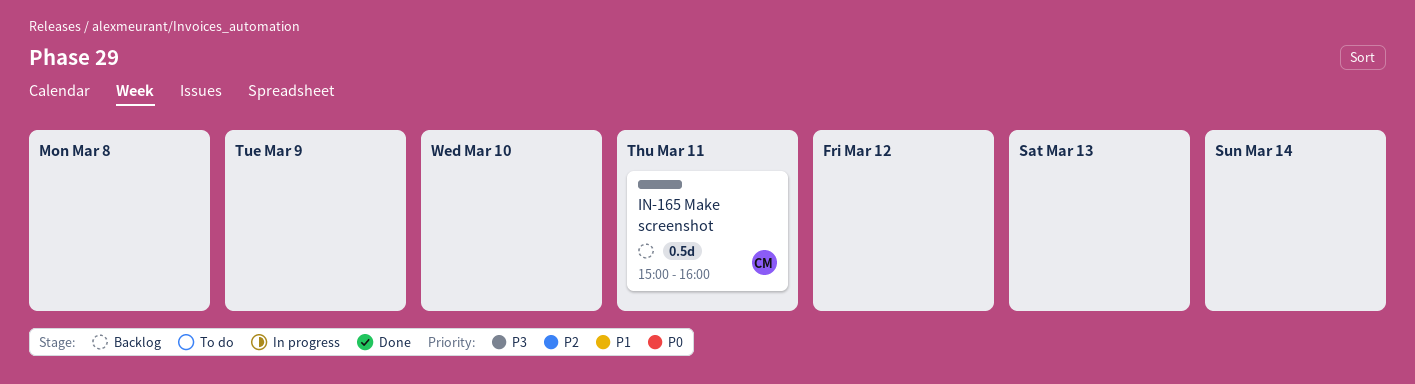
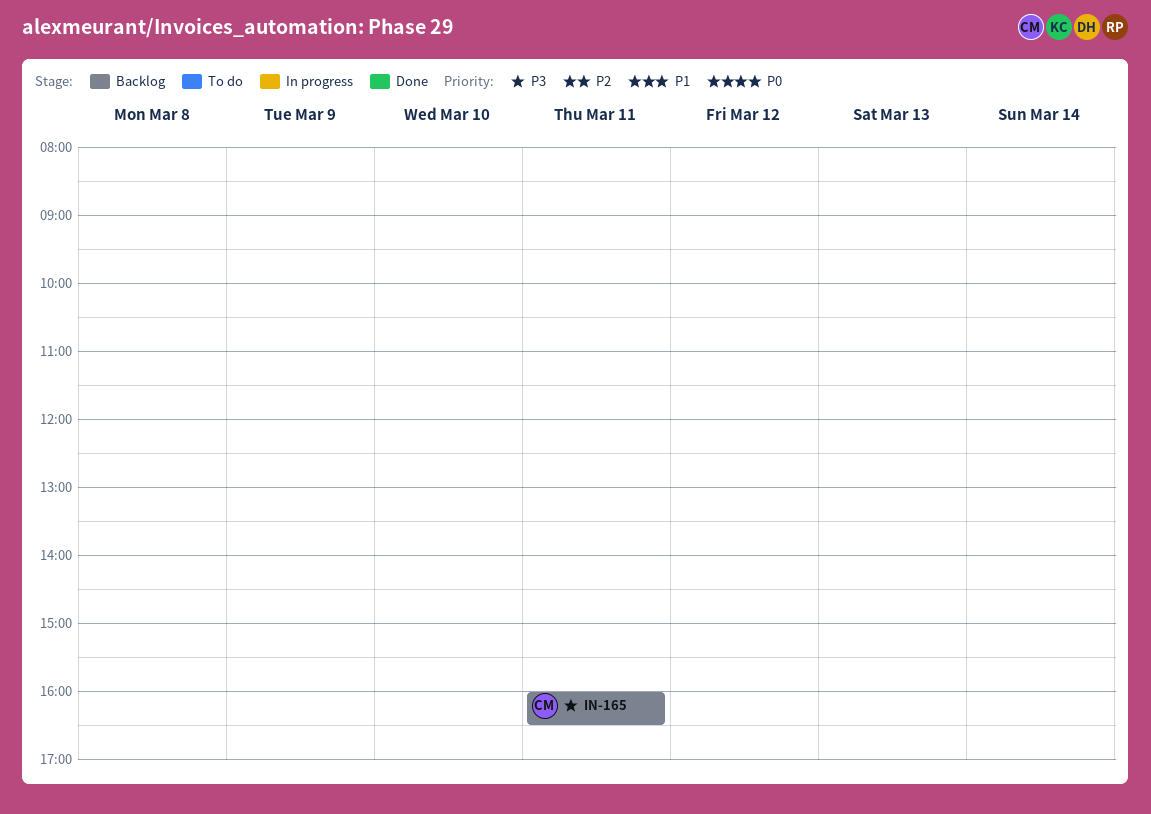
IN-165, begins: 15:00 -> 16:00
IN-165, ends: 16:00 -> 16:30

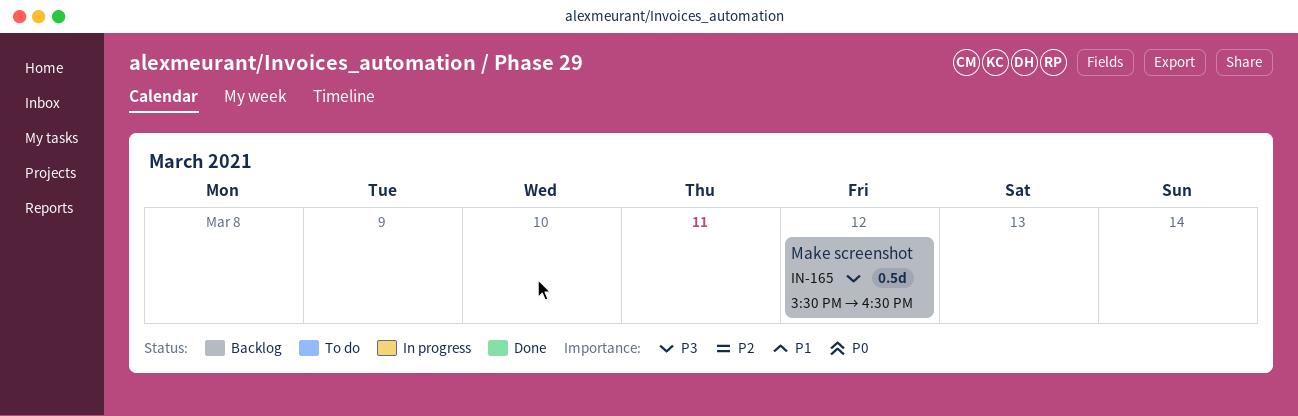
IN-165, day: Mar 11 -> Mar 12
IN-165, begins: 16:00 -> 15:30

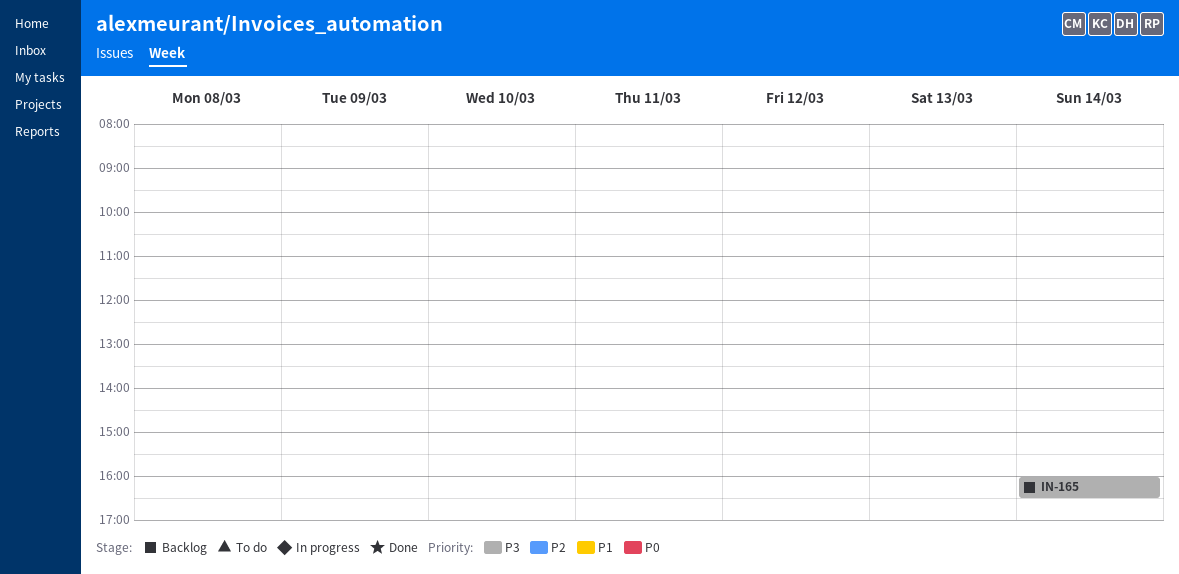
IN-165, day: Mar 12 -> Mar 14
IN-165, begins: 15:30 -> 16:00

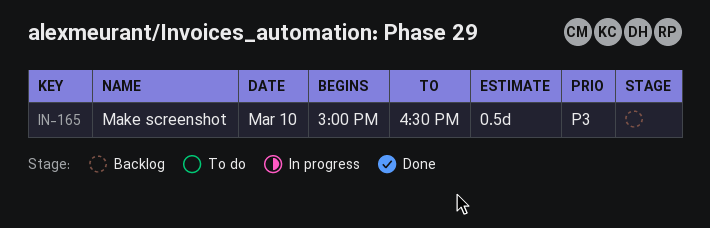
IN-165, day: Mar 14 -> Mar 10
IN-165, begins: 16:00 -> 15:00

